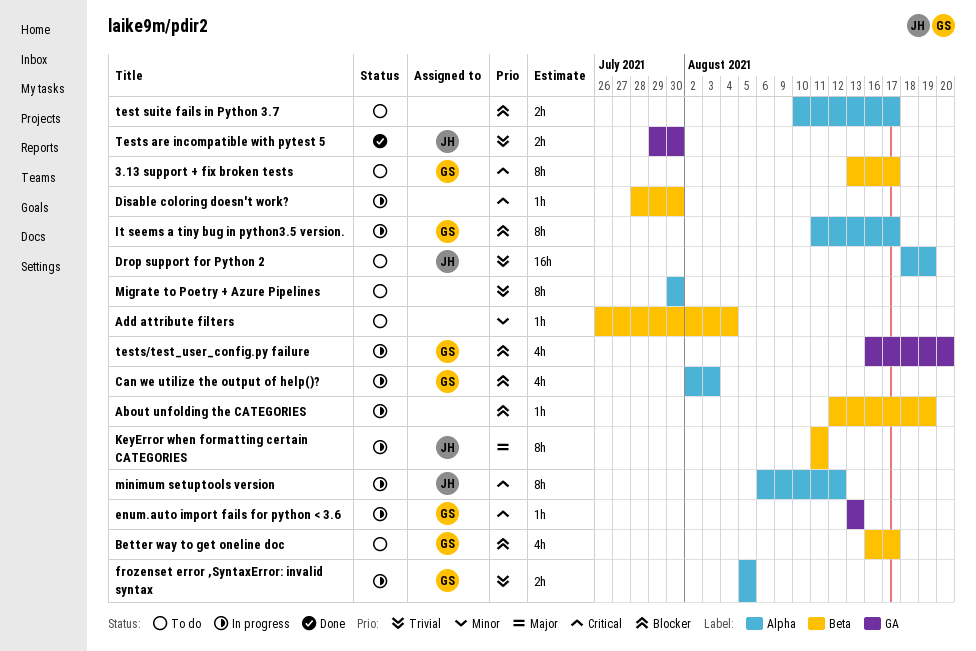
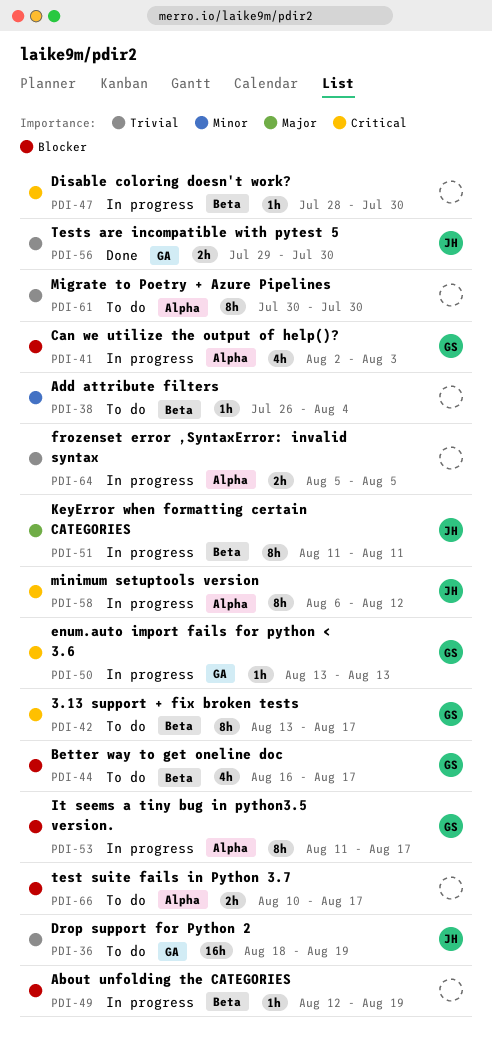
Drop support for Python 2, label: Alpha -> GA
frozenset error ,SyntaxError: invalid syntax, owner: GS -> none
tests/test_user_config.py failure: present -> none

